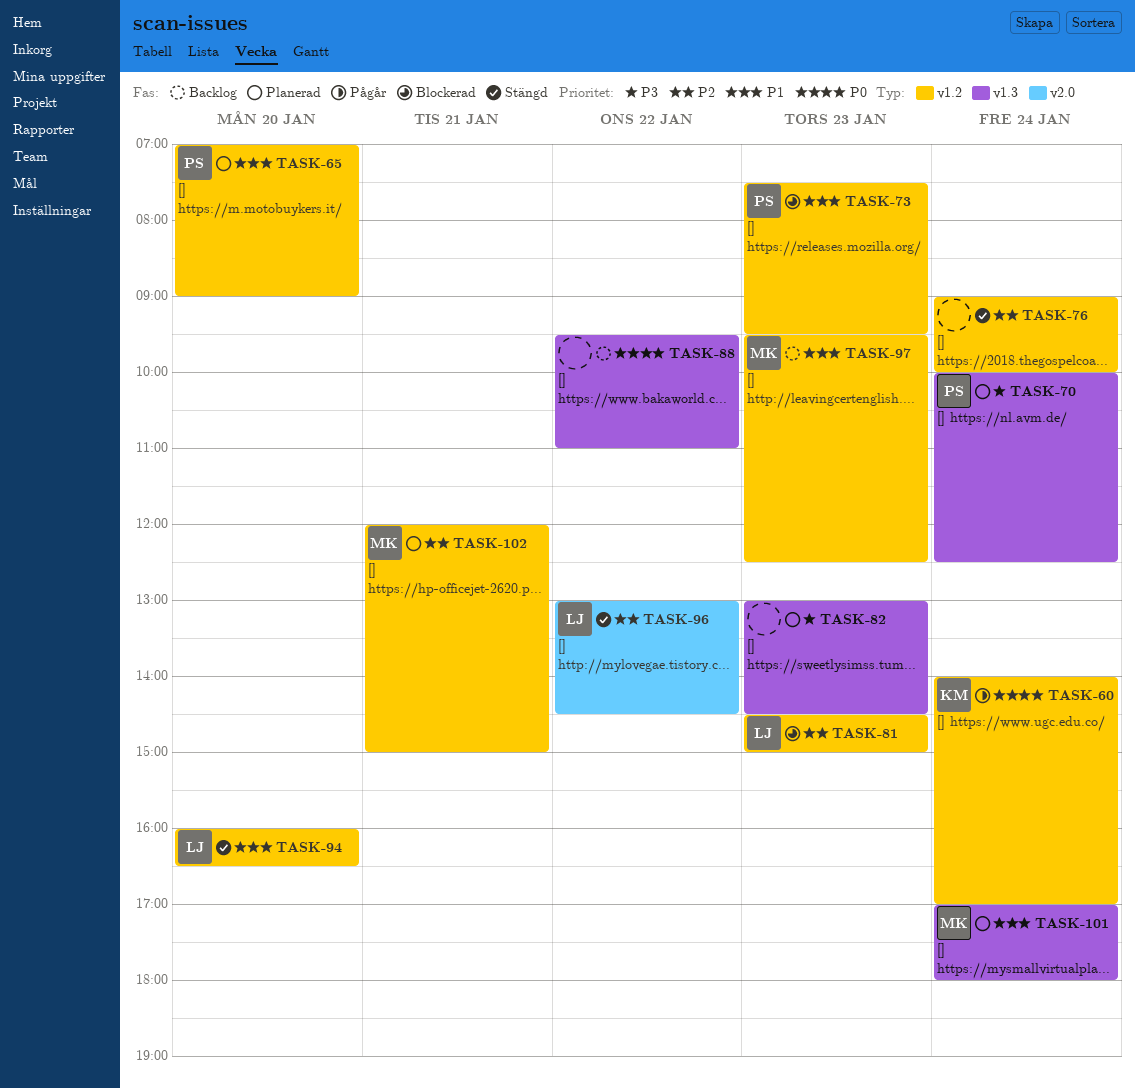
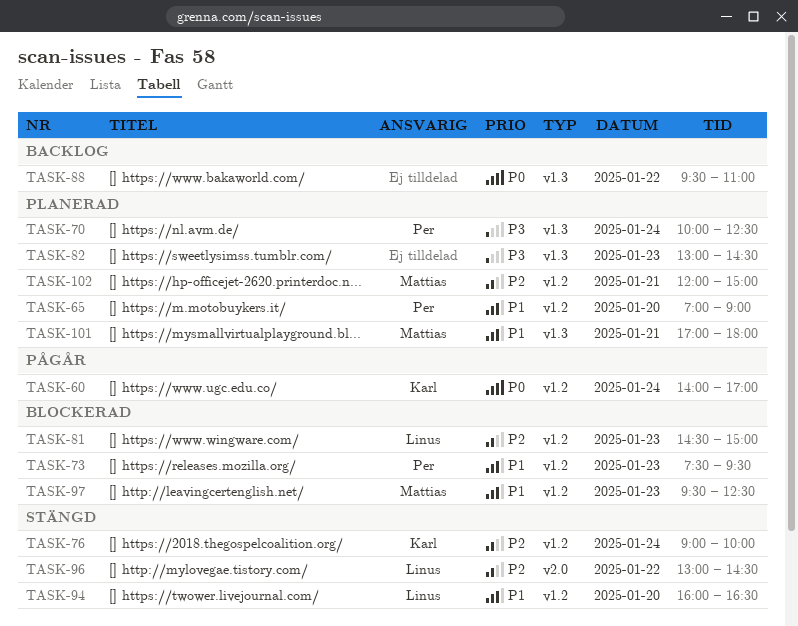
TASK-76, owner: none -> Karl
TASK-97, status: Backlog -> Blockerad
TASK-101, day: Jan 24 -> Jan 21

